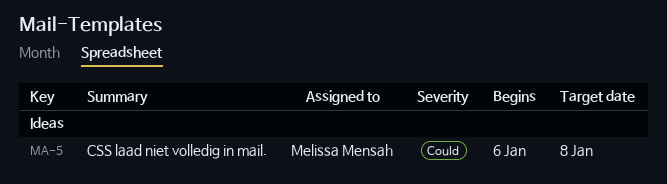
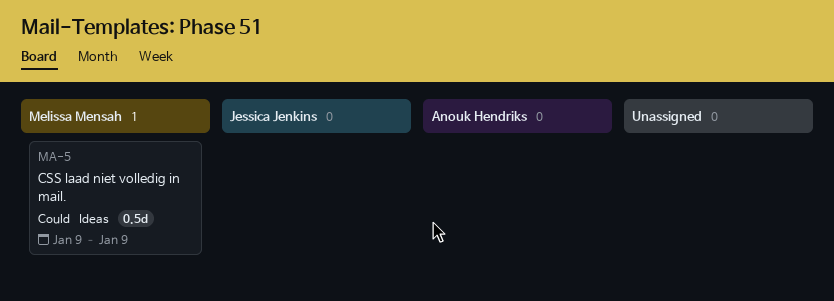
MA-5, start: Jan 6 -> Jan 9
MA-5, due: Jan 8 -> Jan 9

